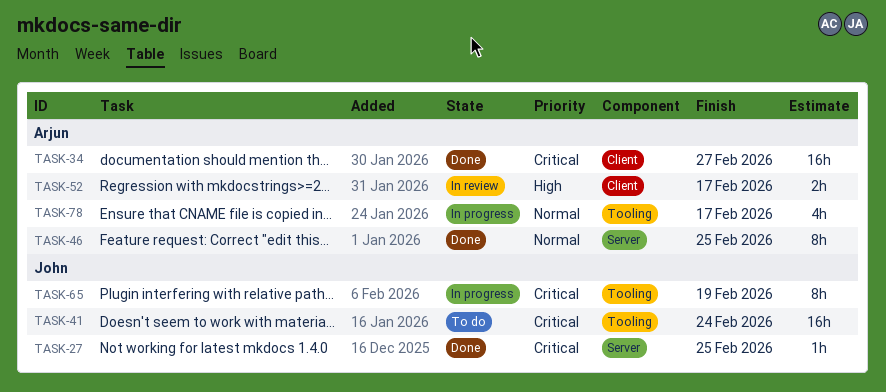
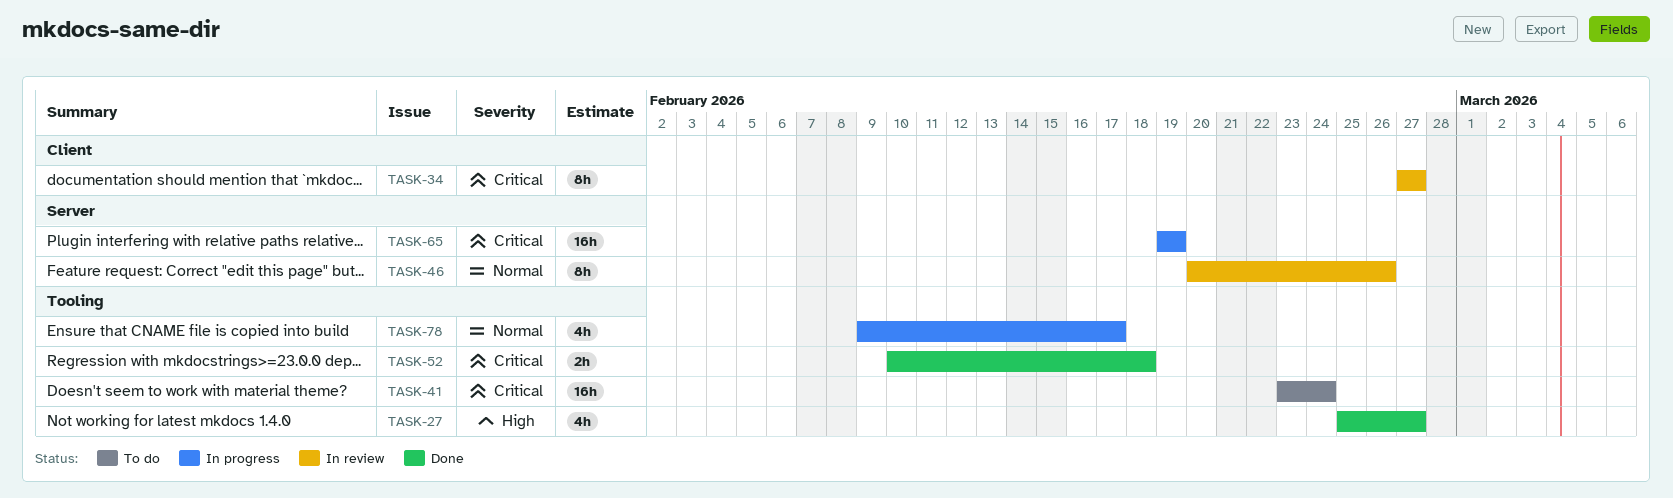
TASK-27, priority: Critical -> High
TASK-27, label: Server -> Tooling
TASK-27, estimate: 1h -> 4h
TASK-27, due: Feb 25 -> Feb 27
TASK-34, status: Done -> In review
TASK-34, estimate: 16h -> 8h
TASK-46, status: Done -> In review
TASK-46, due: Feb 25 -> Feb 26
TASK-52, status: In review -> Done
TASK-52, priority: High -> Critical
TASK-52, label: Client -> Tooling
TASK-52, due: Feb 17 -> Feb 18
TASK-65, label: Tooling -> Server
TASK-65, estimate: 8h -> 16h

